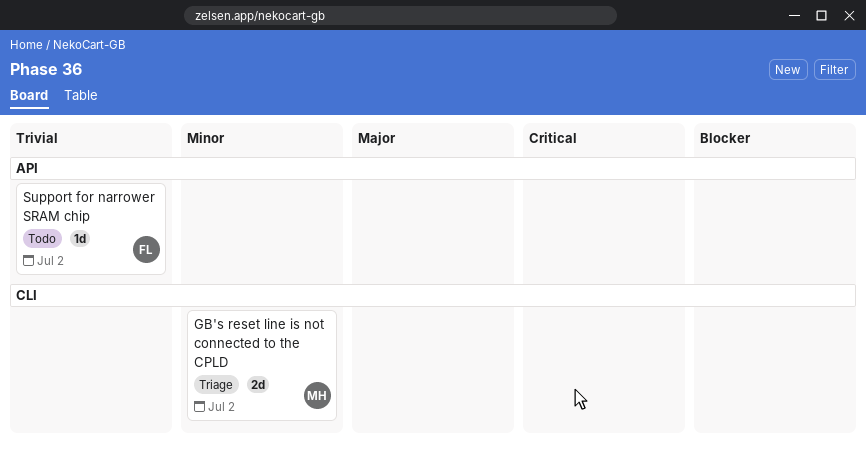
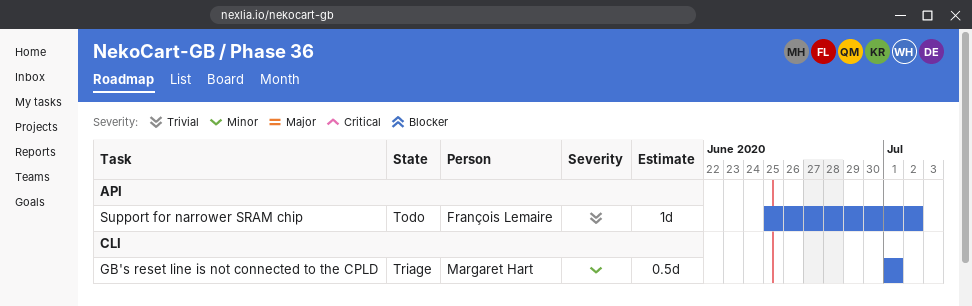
GB's reset line is not connected to the CPLD, estimate: 2d -> 0.5d
GB's reset line is not connected to the CPLD, due: Jul 2 -> Jul 1

